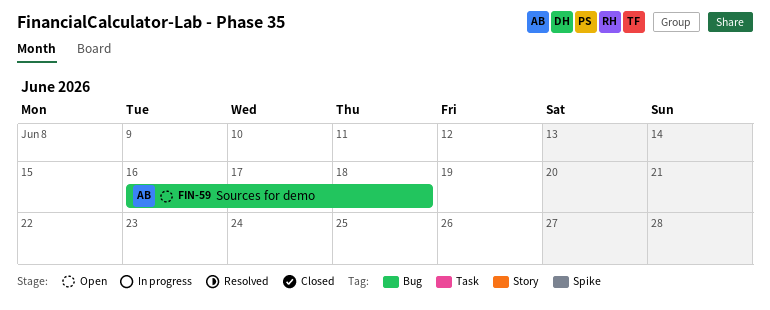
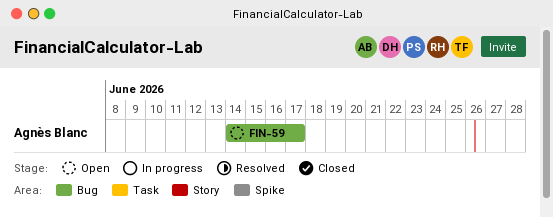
FIN-59, start: Jun 16 -> Jun 14
FIN-59, due: Jun 18 -> Jun 17

